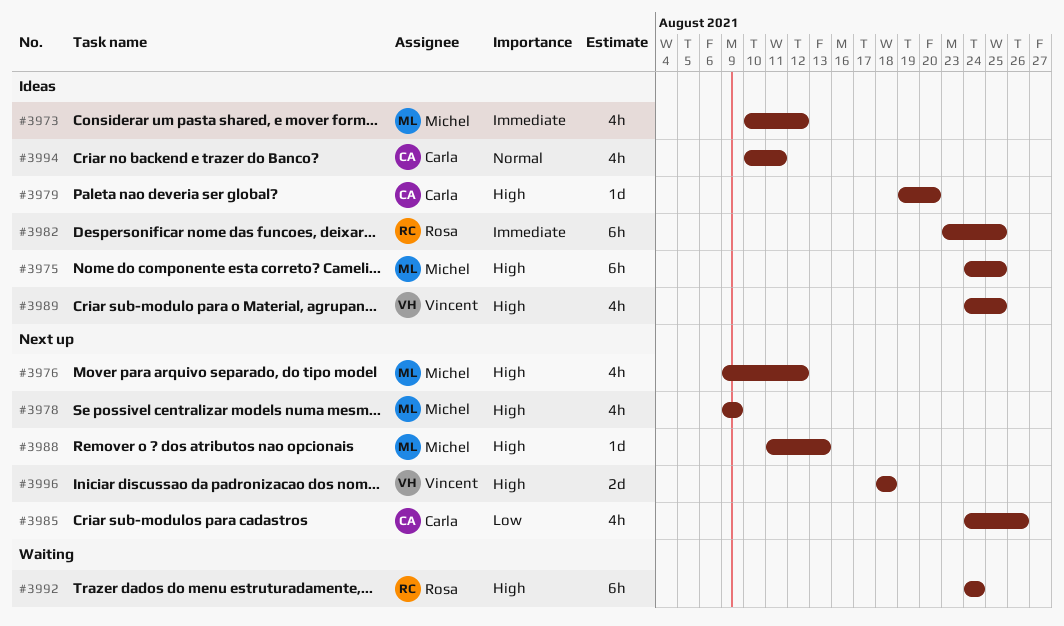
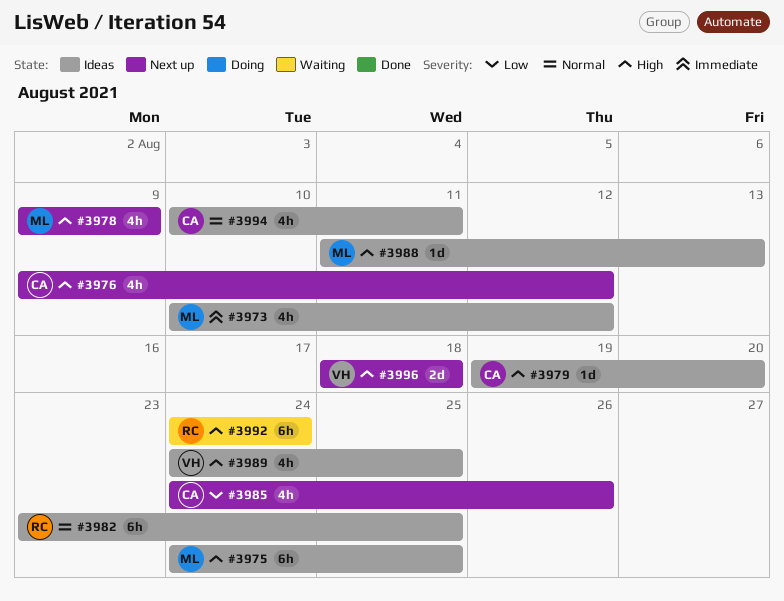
#3976, owner: Michel -> Carla
#3982, priority: Immediate -> Normal
#3988, status: Next up -> Ideas

